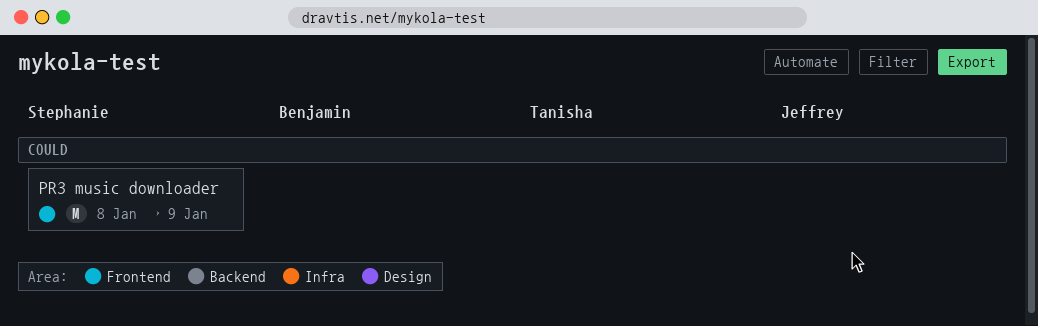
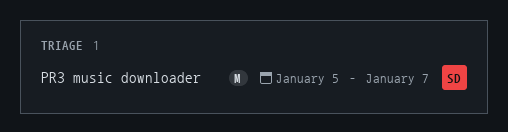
PR3 music downloader, start: Jan 8 -> Jan 5
PR3 music downloader, due: Jan 9 -> Jan 7

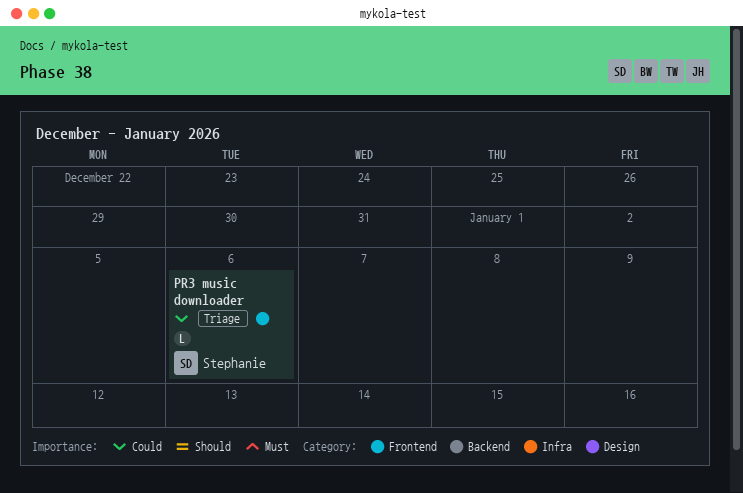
PR3 music downloader, estimate: M -> L
PR3 music downloader, due: Jan 7 -> Jan 6

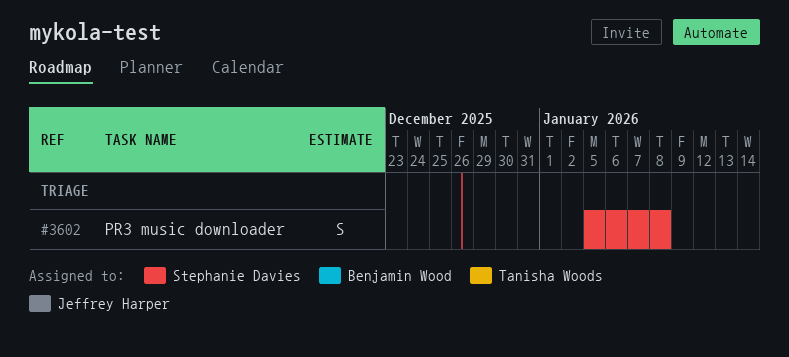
PR3 music downloader, estimate: L -> S
PR3 music downloader, due: Jan 6 -> Jan 8

